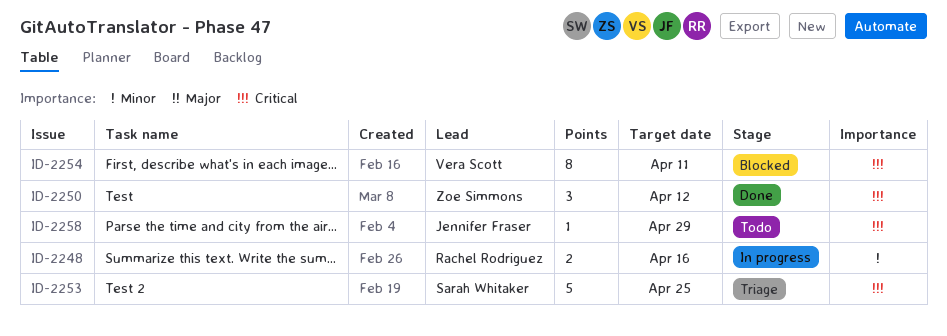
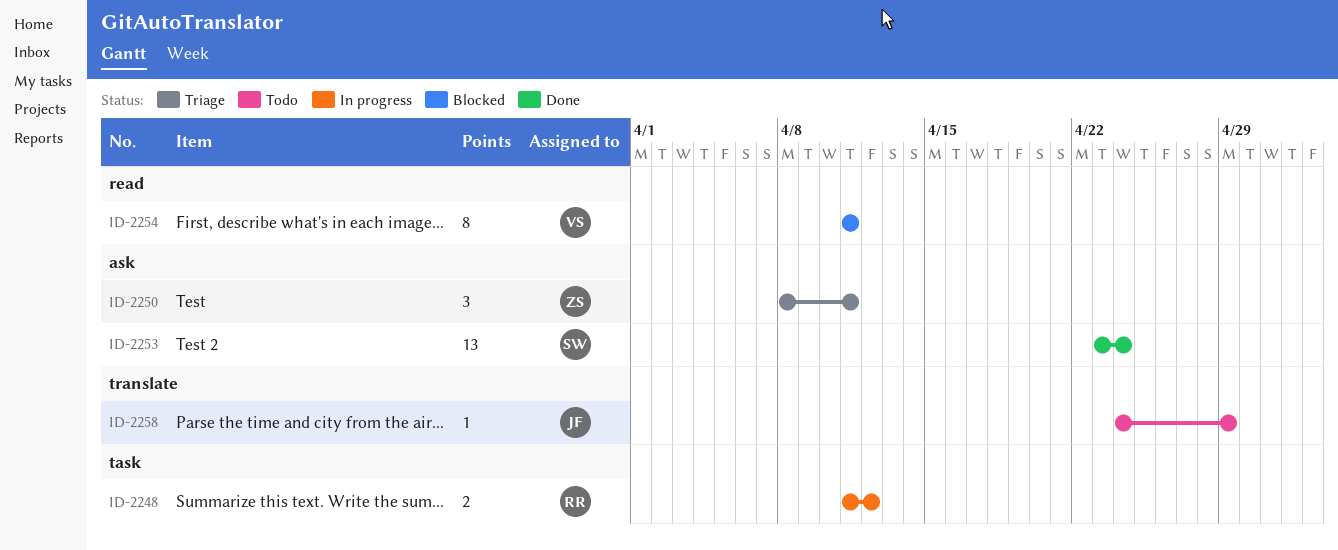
ID-2248, due: Apr 16 -> Apr 12
ID-2250, status: Done -> Triage
ID-2250, due: Apr 12 -> Apr 11
ID-2253, status: Triage -> Done
ID-2253, estimate: 5 -> 13
ID-2253, due: Apr 25 -> Apr 24

